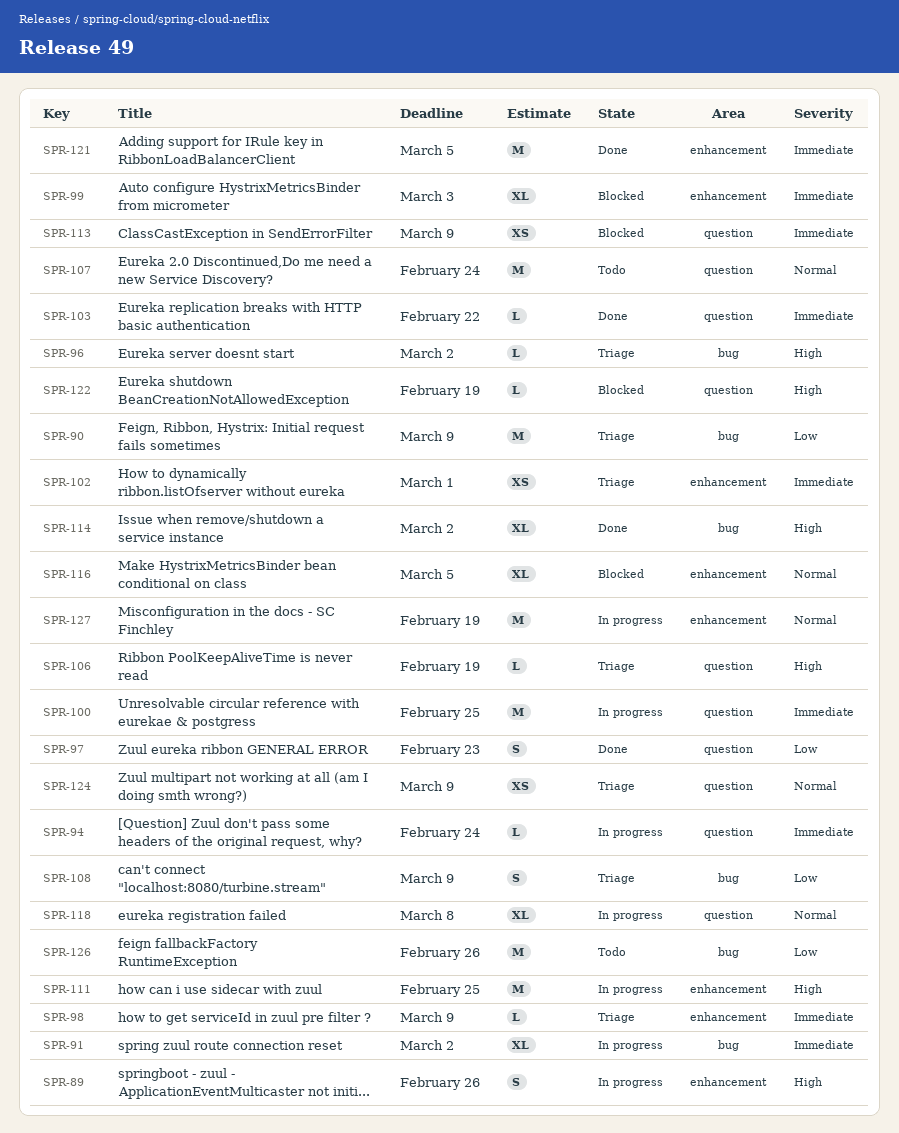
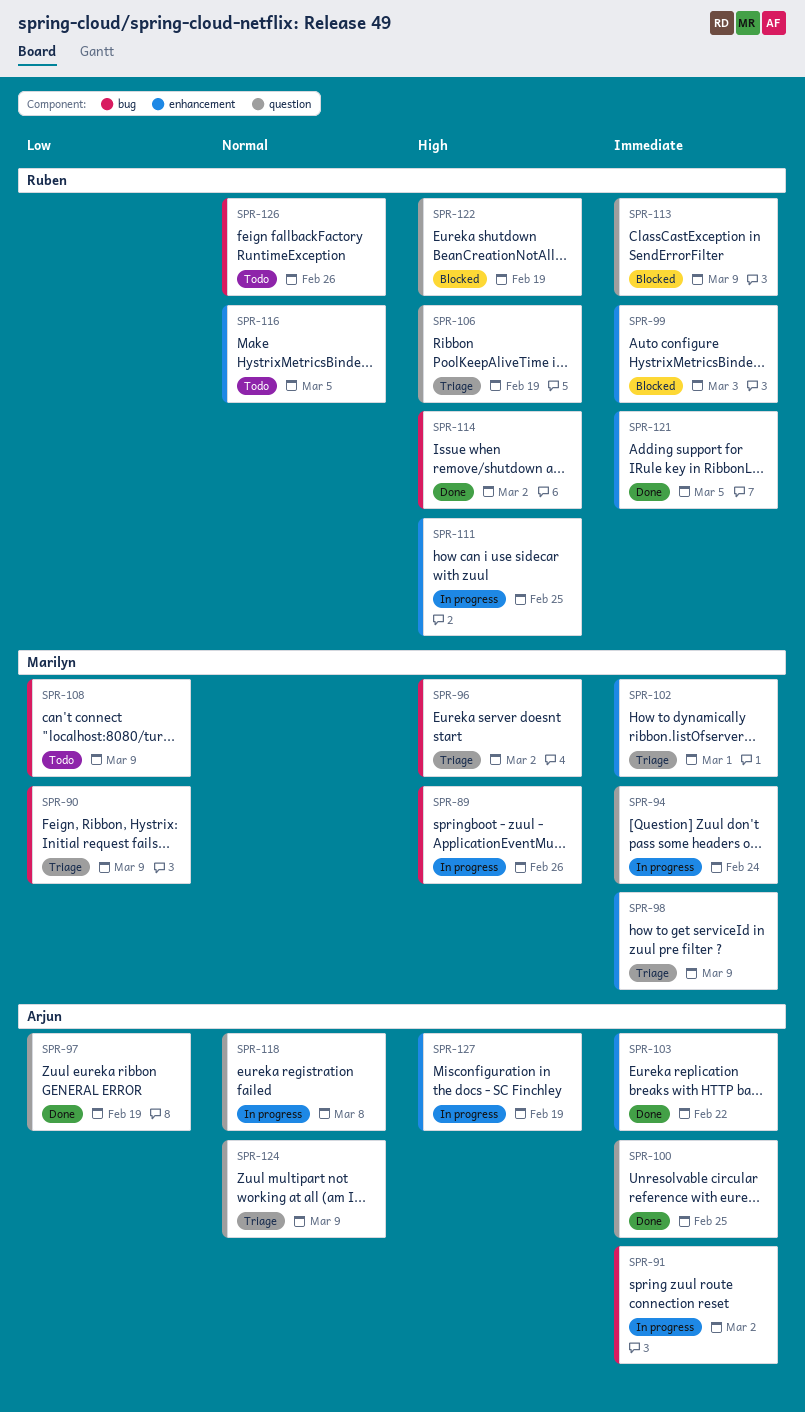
SPR-89, label: enhancement -> bug
SPR-97, due: Feb 23 -> Feb 19
SPR-100, status: In progress -> Done
SPR-103, label: question -> enhancement
SPR-107: present -> none
SPR-108, status: Triage -> Todo
SPR-116, status: Blocked -> Todo
SPR-126, priority: Low -> Normal
SPR-127, priority: Normal -> High

